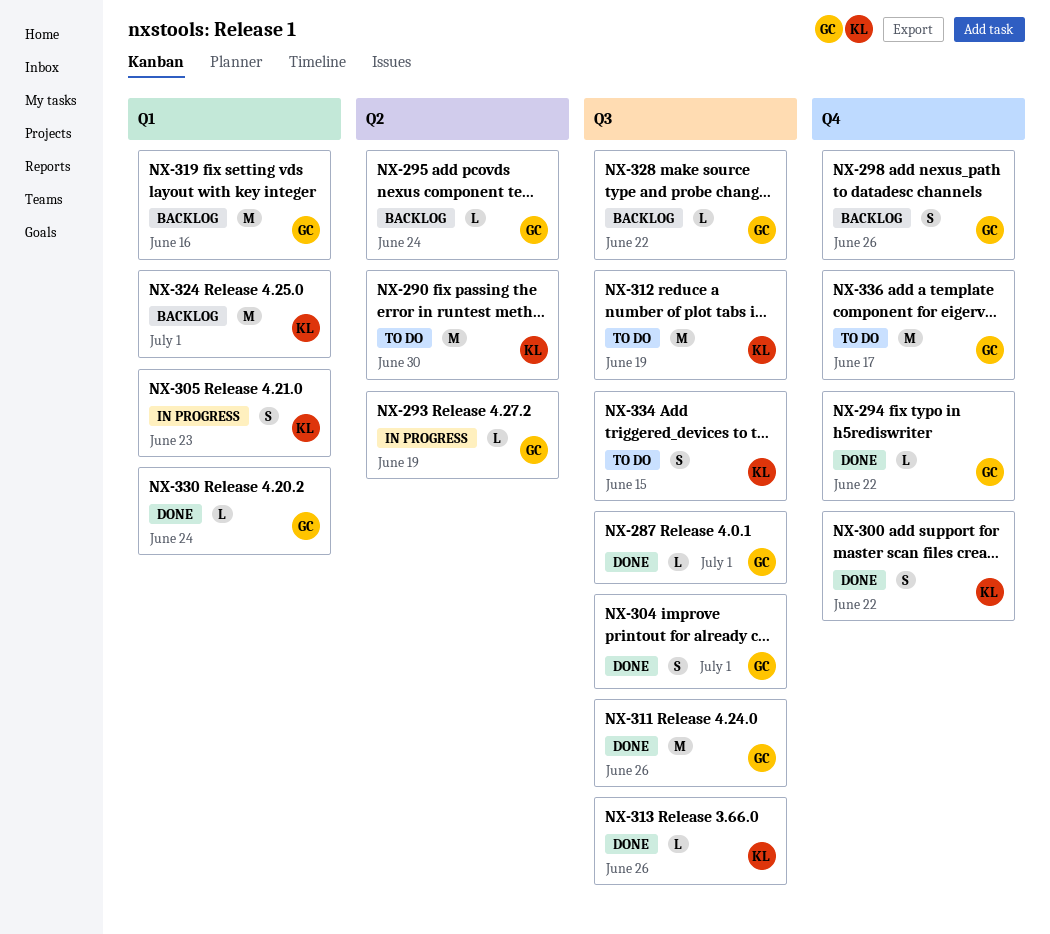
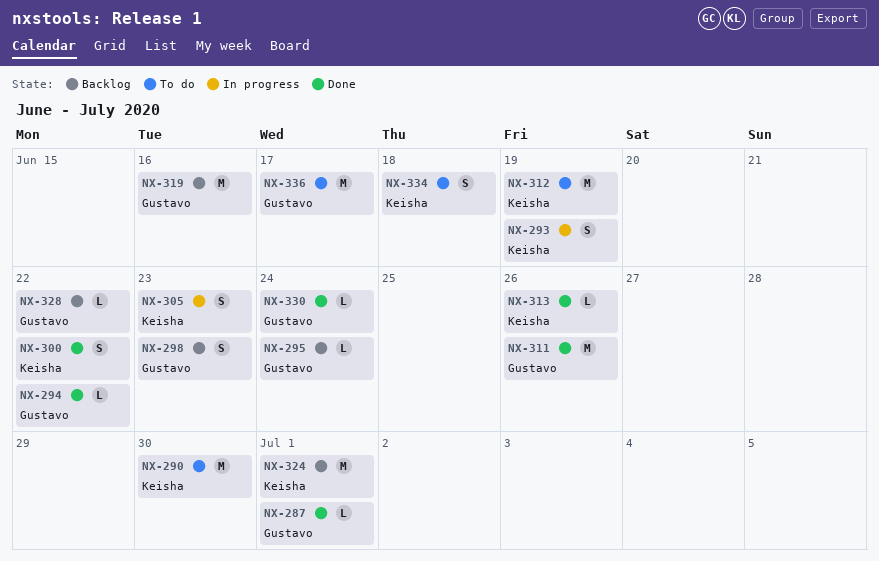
NX-293, owner: Gustavo -> Keisha
NX-293, estimate: L -> S
NX-298, due: Jun 26 -> Jun 23
NX-304: present -> none
NX-334, due: Jun 15 -> Jun 18

